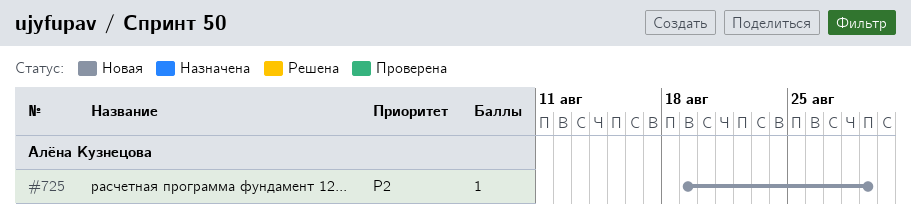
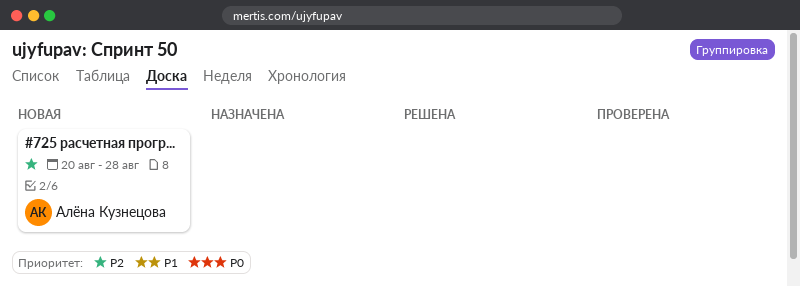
#725, start: Aug 19 -> Aug 20
#725, due: Aug 29 -> Aug 28

